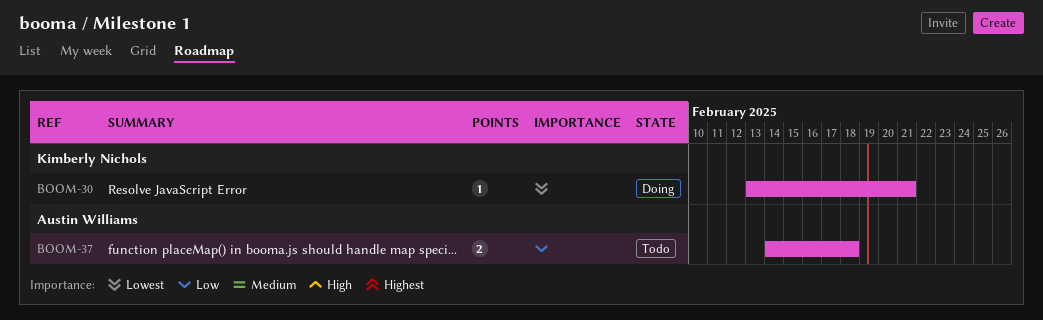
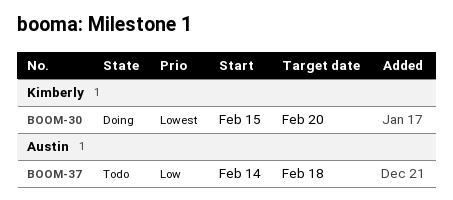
BOOM-30, start: Feb 13 -> Feb 15
BOOM-30, due: Feb 21 -> Feb 20

